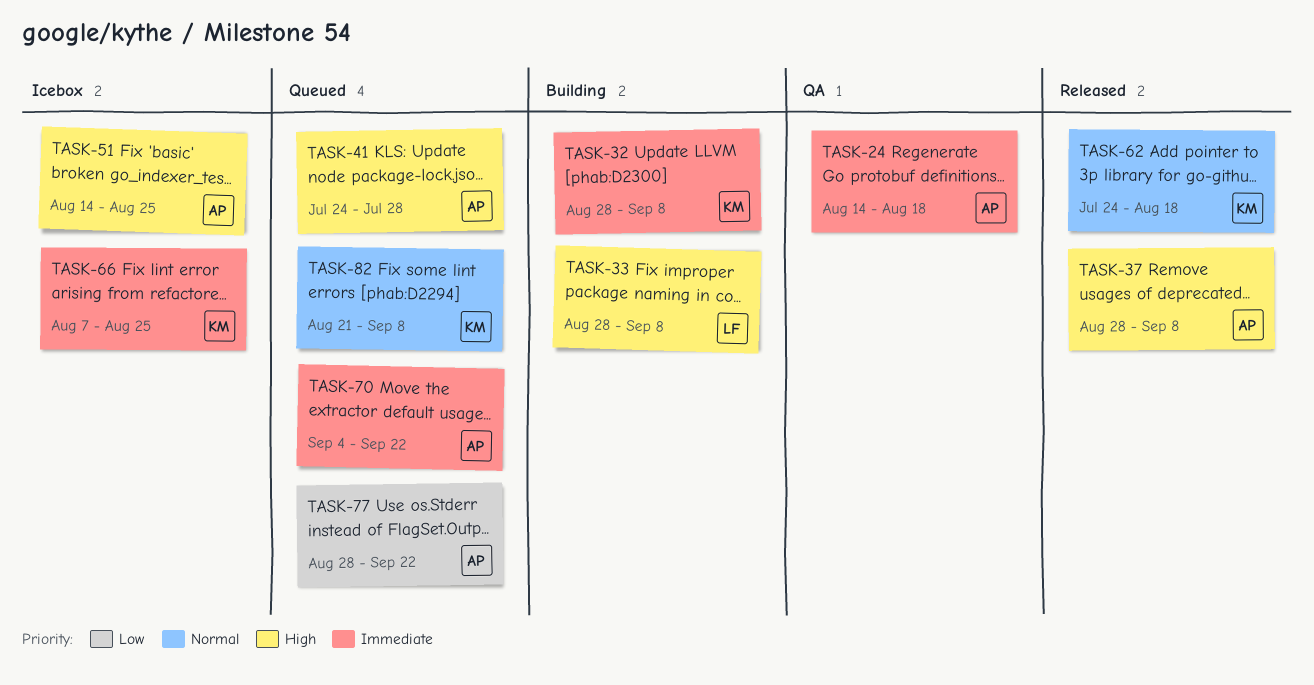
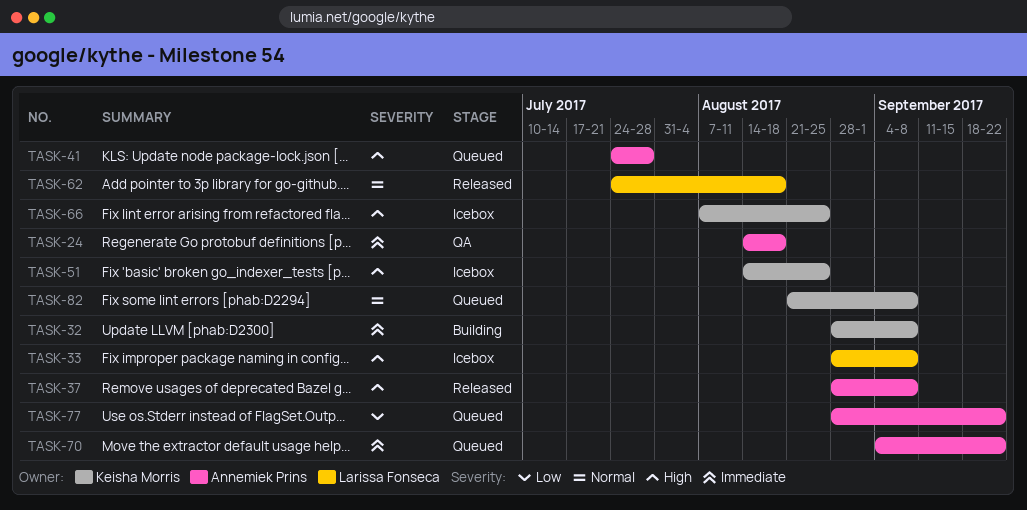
TASK-33, status: Building -> Icebox
TASK-51, owner: Annemiek Prins -> Keisha Morris
TASK-62, owner: Keisha Morris -> Larissa Fonseca
TASK-66, priority: Immediate -> High

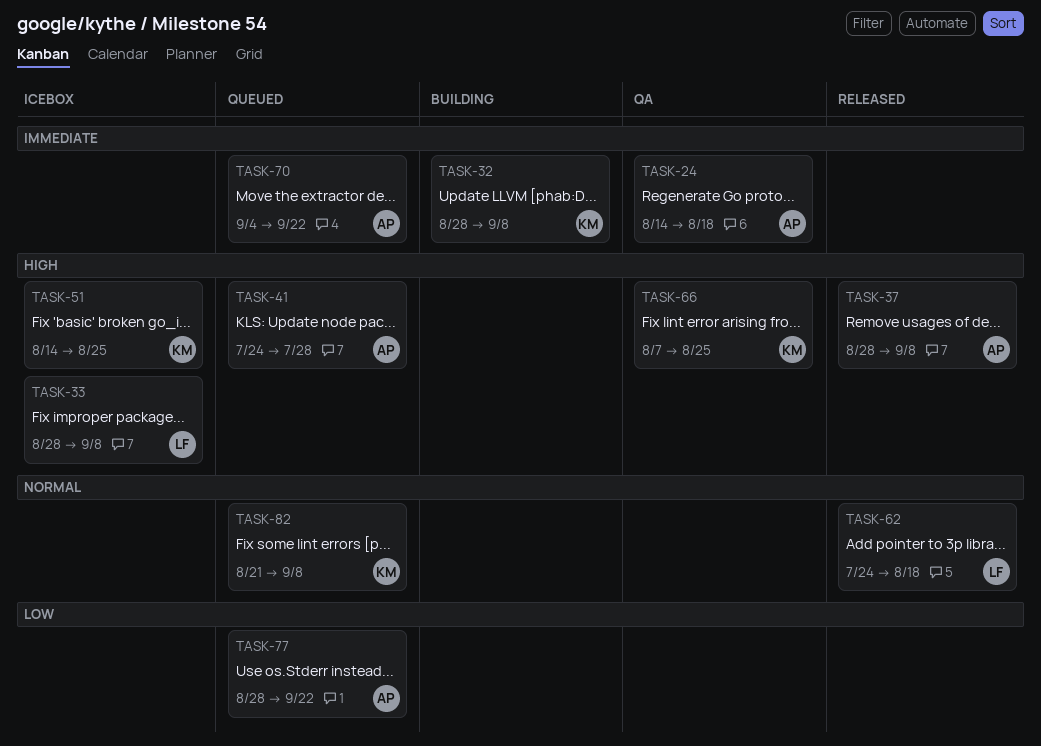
TASK-66, status: Icebox -> QA

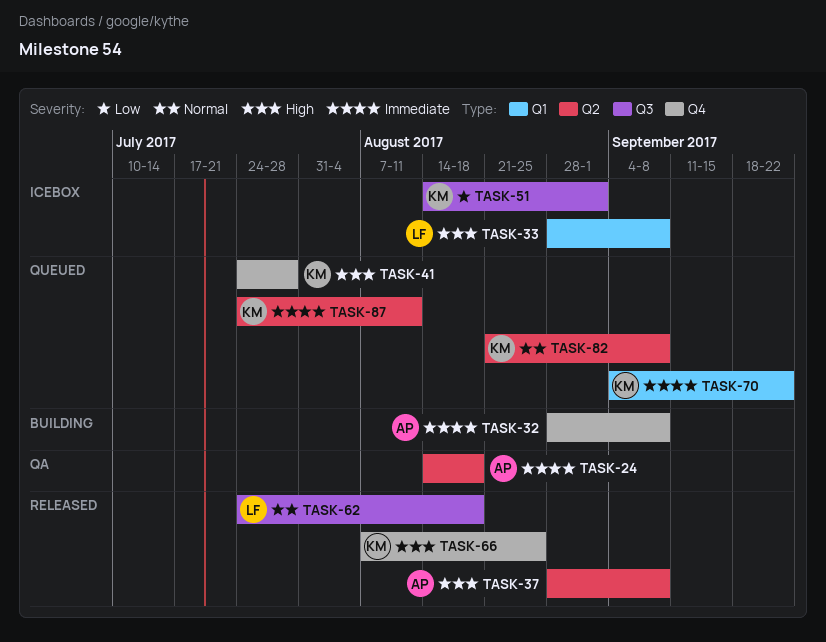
TASK-32, owner: KM -> AP
TASK-41, owner: AP -> KM
TASK-51, priority: High -> Low
TASK-51, due: Aug 25 -> Sep 1
TASK-66, status: QA -> Released
TASK-70, owner: AP -> KM
TASK-77: present -> none
TASK-87: none -> present

